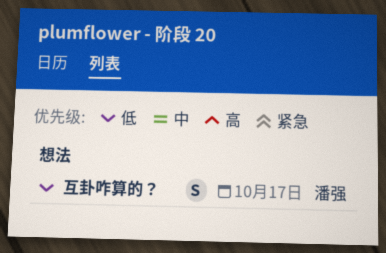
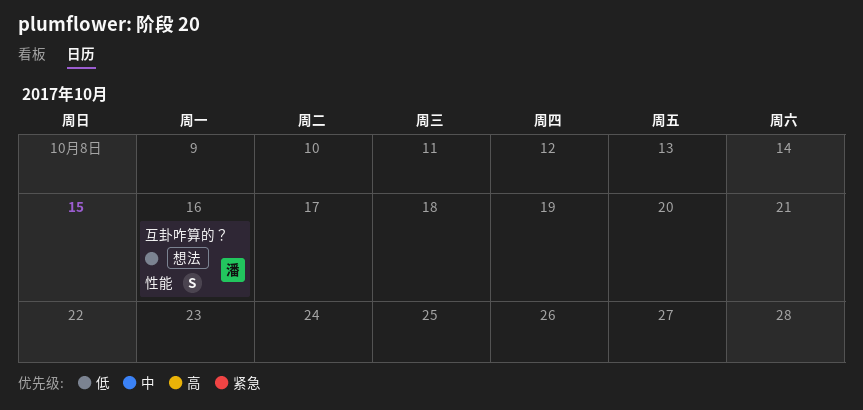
互卦咋算的？, due: Oct 17 -> Oct 16

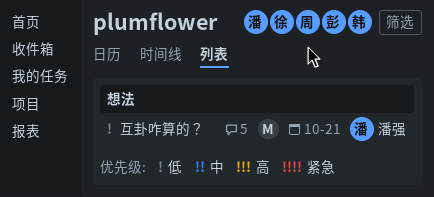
互卦咋算的？, estimate: S -> M
互卦咋算的？, due: Oct 16 -> Oct 21

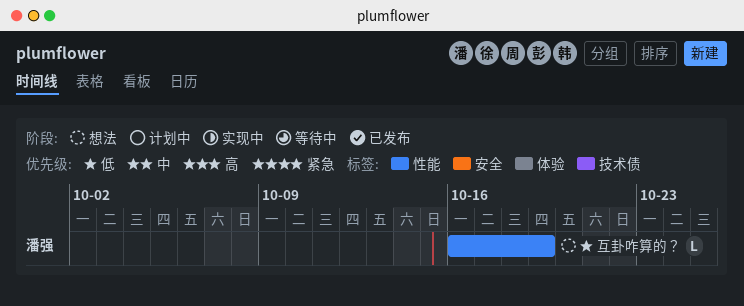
互卦咋算的？, estimate: M -> L
互卦咋算的？, due: Oct 21 -> Oct 19

